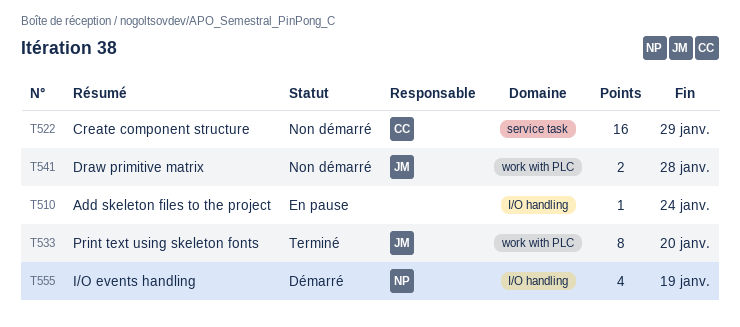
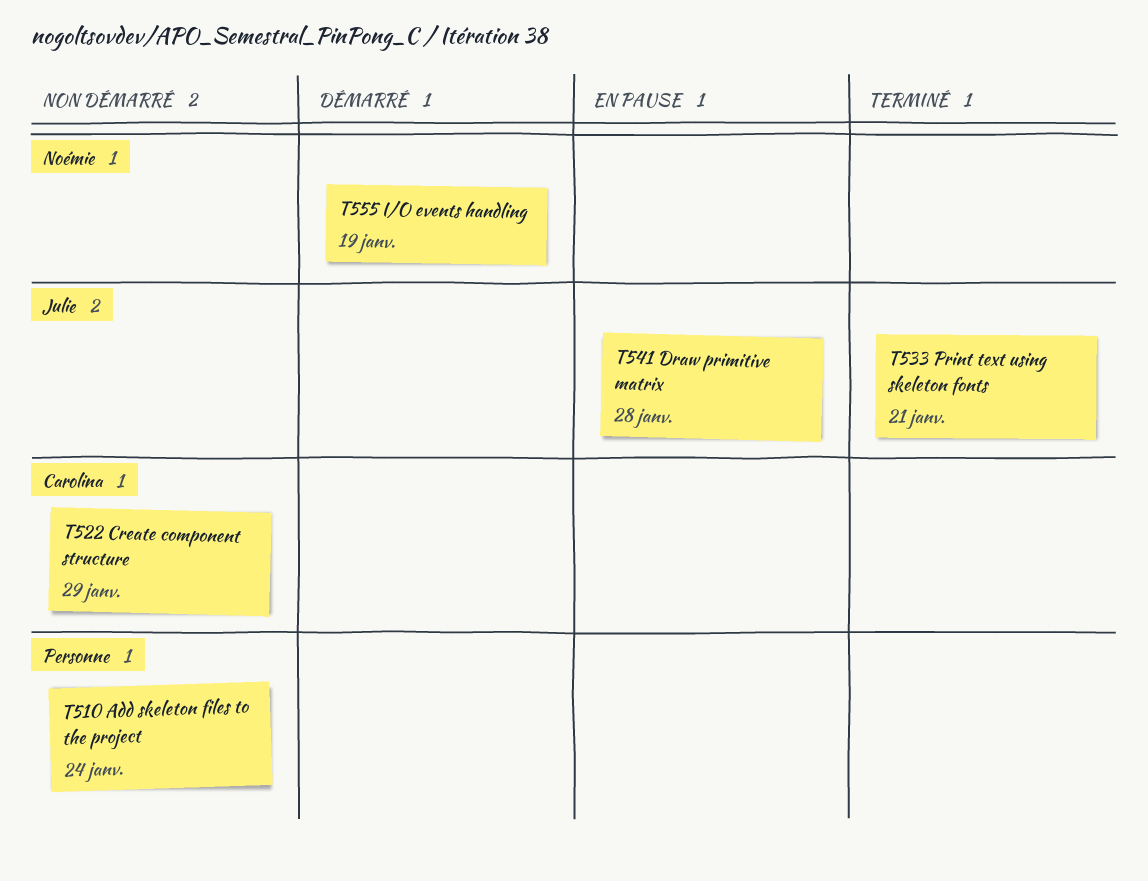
T510, status: En pause -> Non démarré
T533, due: Jan 20 -> Jan 21
T541, status: Non démarré -> En pause

